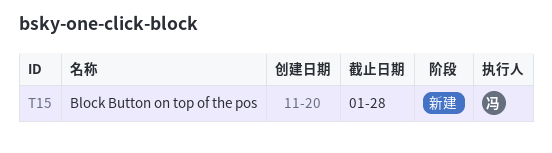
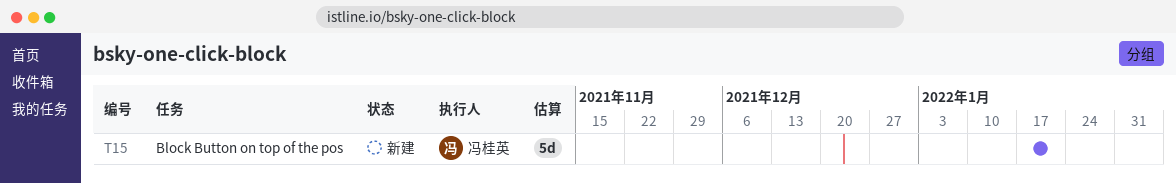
T15, due: Jan 28 -> Jan 21

